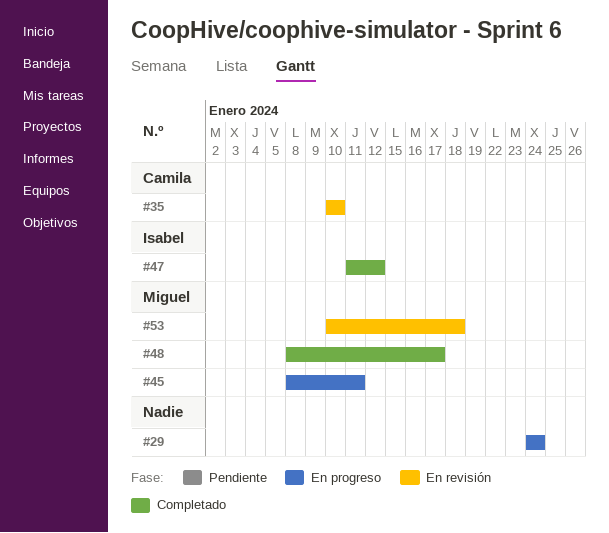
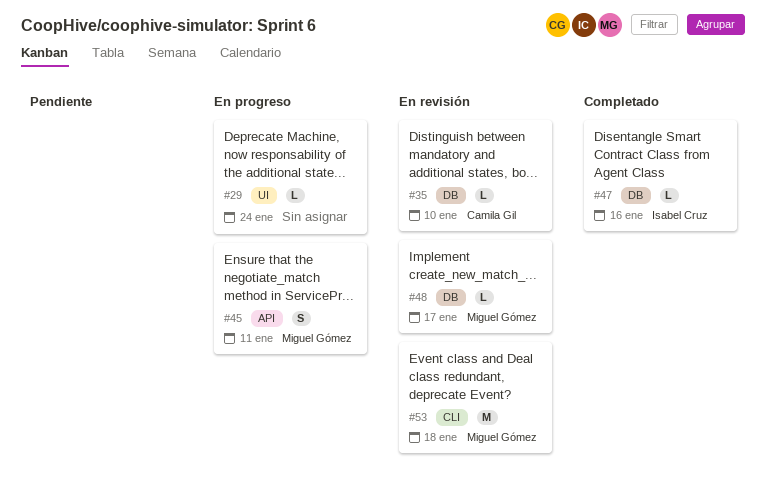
#47, due: Jan 12 -> Jan 16
#48, status: Completado -> En revisión

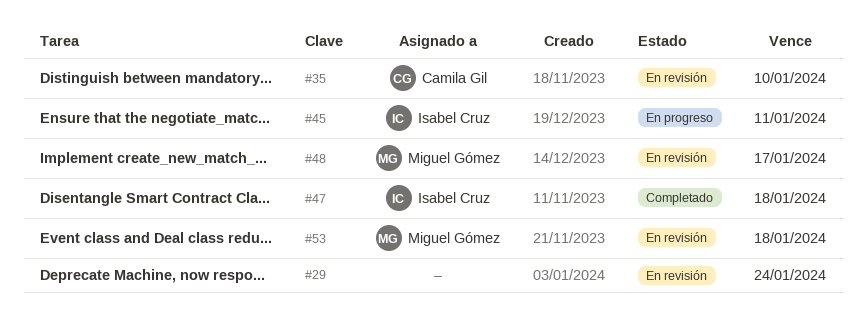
#29, status: En progreso -> En revisión
#45, owner: Miguel Gómez -> Isabel Cruz
#47, due: Jan 16 -> Jan 18

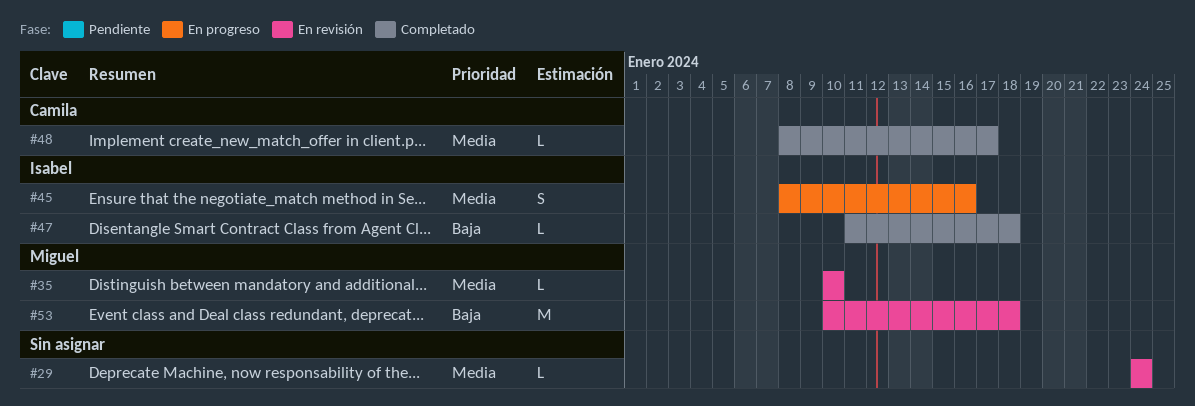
#35, owner: Camila Gil -> Miguel Gómez
#45, due: Jan 11 -> Jan 16
#48, status: En revisión -> Completado
#48, owner: Miguel Gómez -> Camila Gil

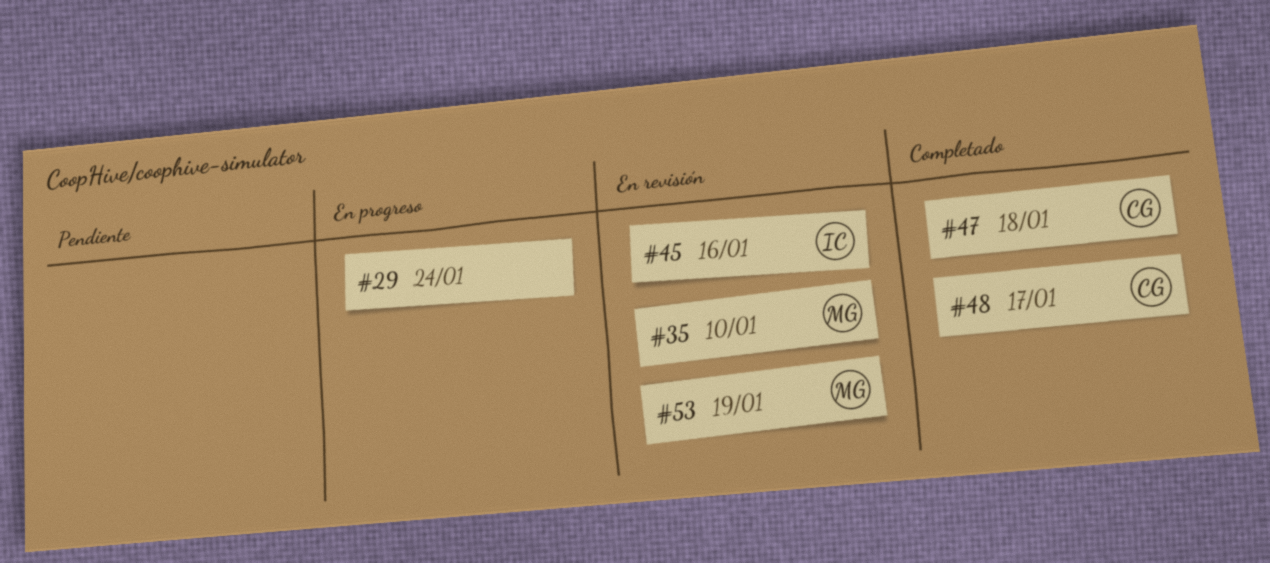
#29, status: En revisión -> En progreso
#45, status: En progreso -> En revisión
#47, owner: Isabel -> Camila
#53, due: Jan 18 -> Jan 19

